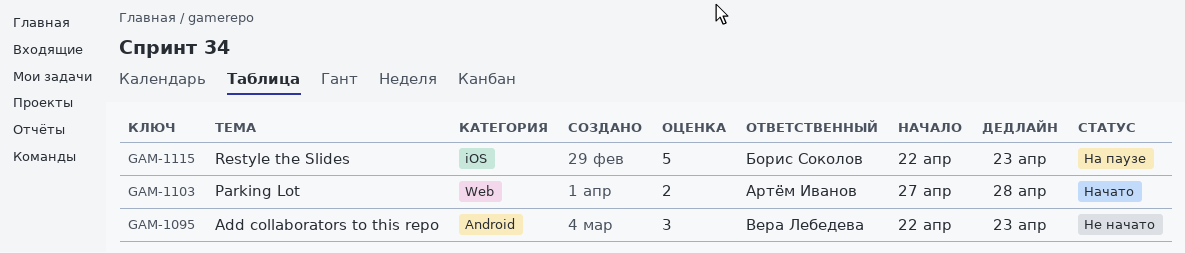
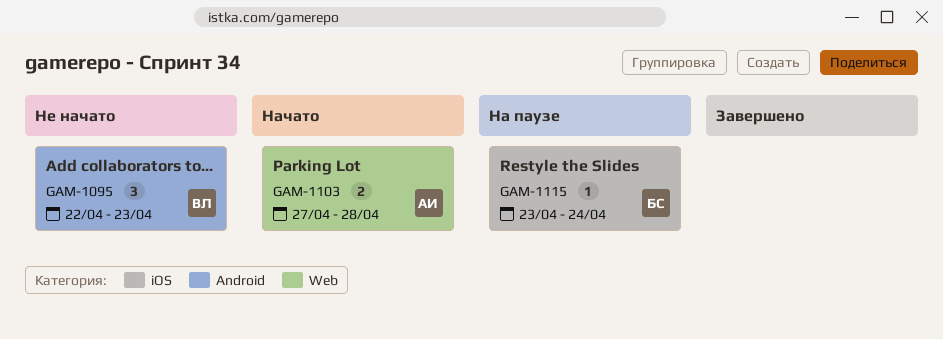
GAM-1115, estimate: 5 -> 1
GAM-1115, start: Apr 22 -> Apr 23
GAM-1115, due: Apr 23 -> Apr 24

